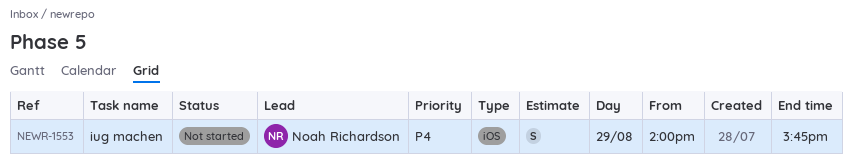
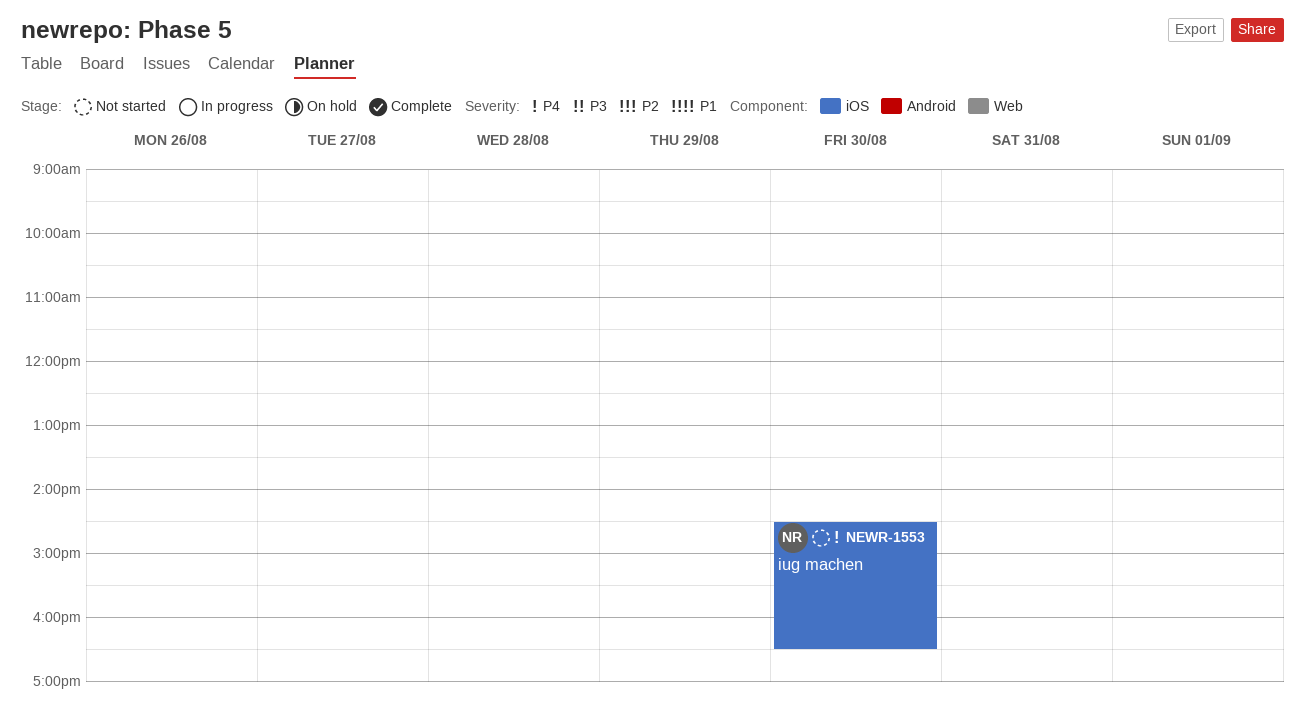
NEWR-1553, day: Aug 29 -> Aug 30
NEWR-1553, begins: 14:00 -> 14:30
NEWR-1553, ends: 15:45 -> 16:30

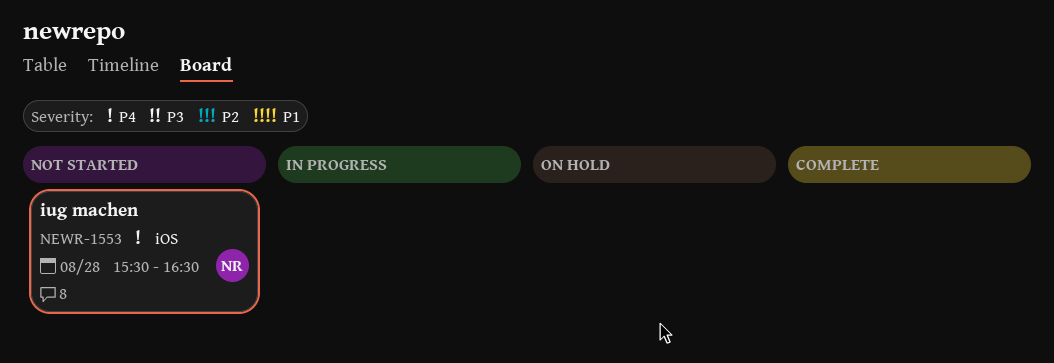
NEWR-1553, day: Aug 30 -> Aug 28
NEWR-1553, begins: 14:30 -> 15:30

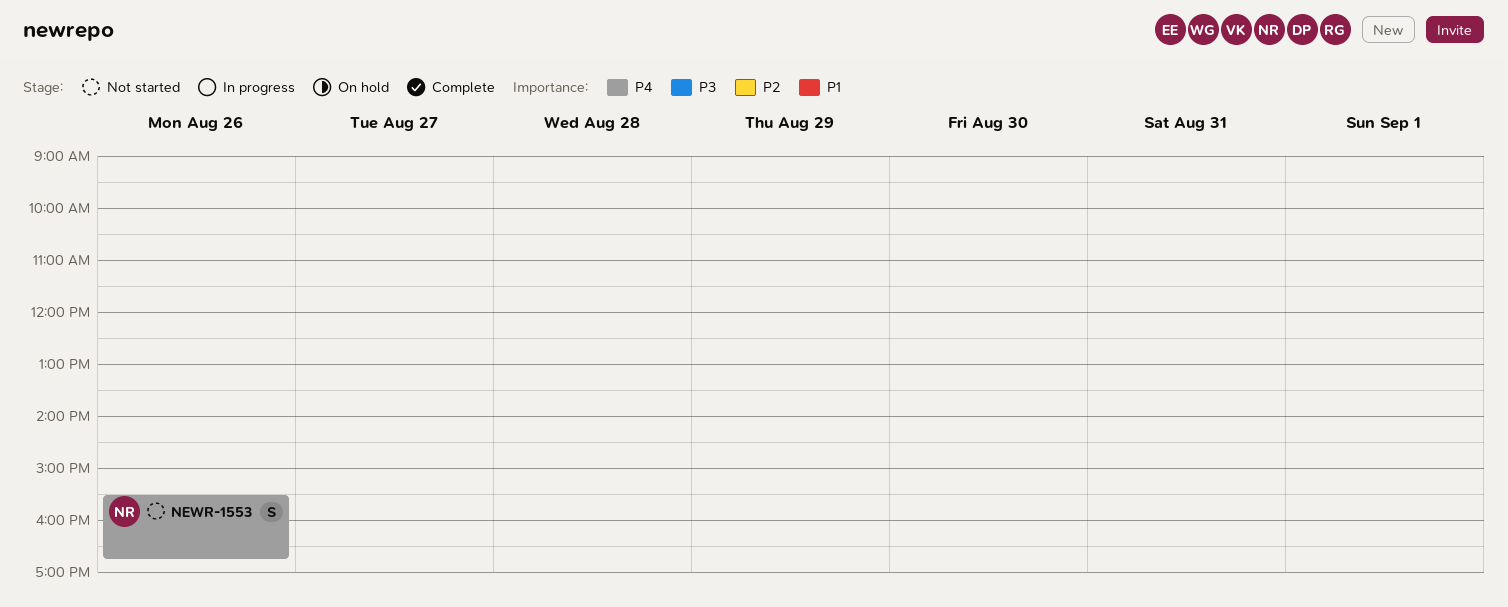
NEWR-1553, day: Aug 28 -> Aug 26
NEWR-1553, ends: 16:30 -> 16:45

